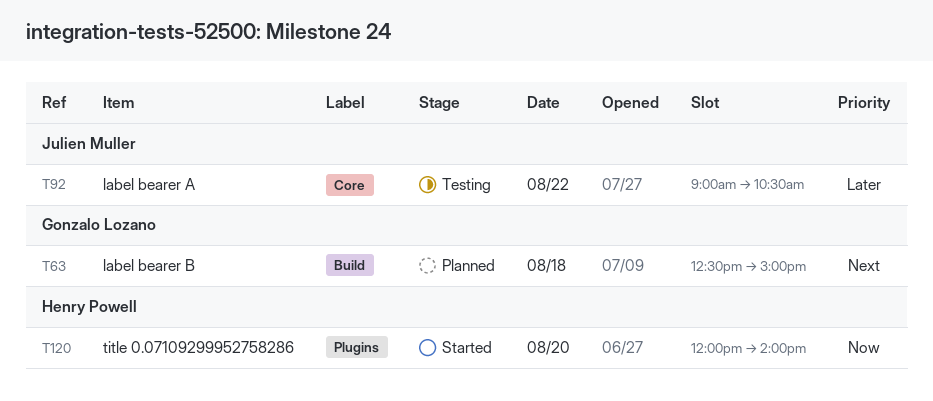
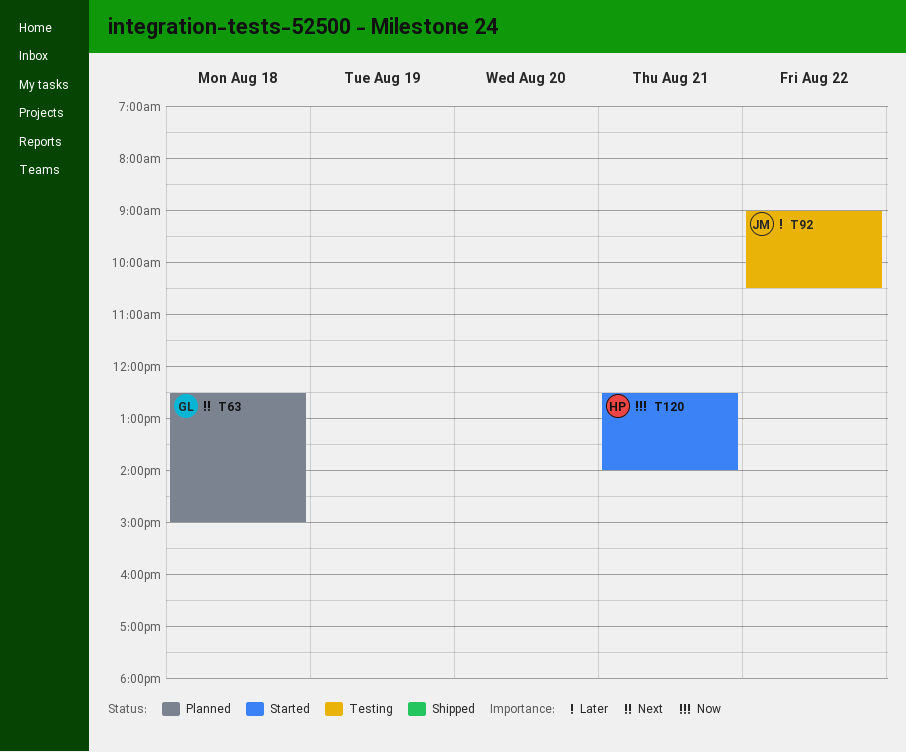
T120, day: Aug 20 -> Aug 21
T120, begins: 12:00 -> 12:30

